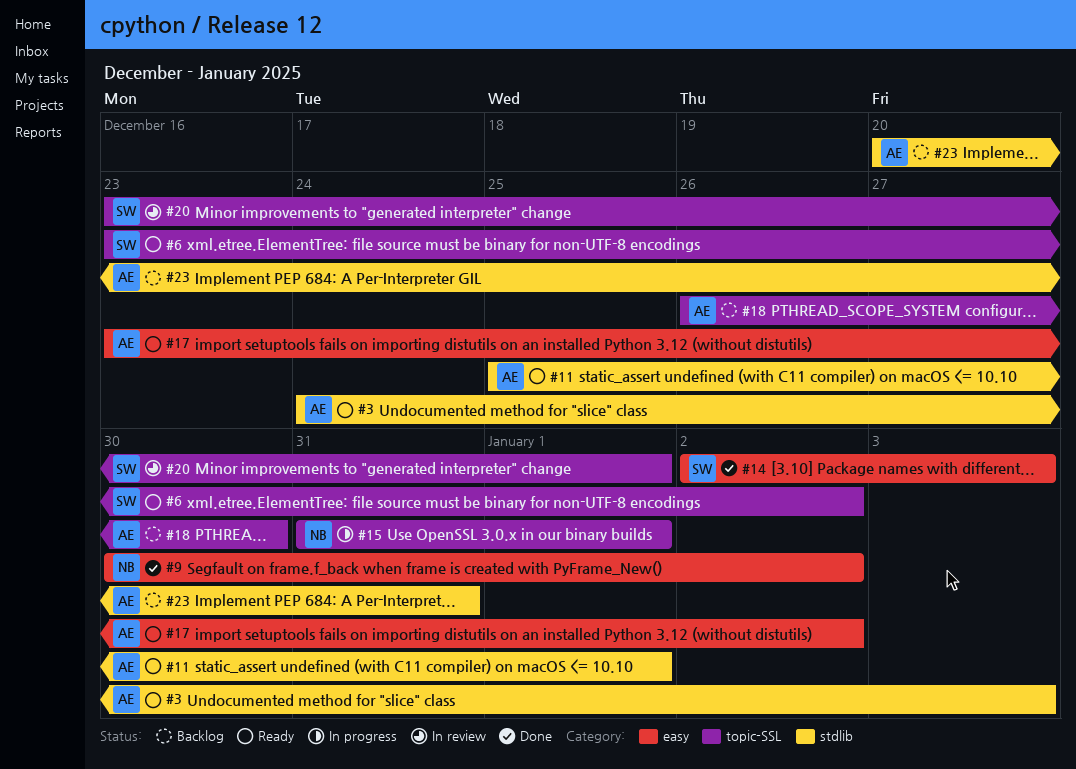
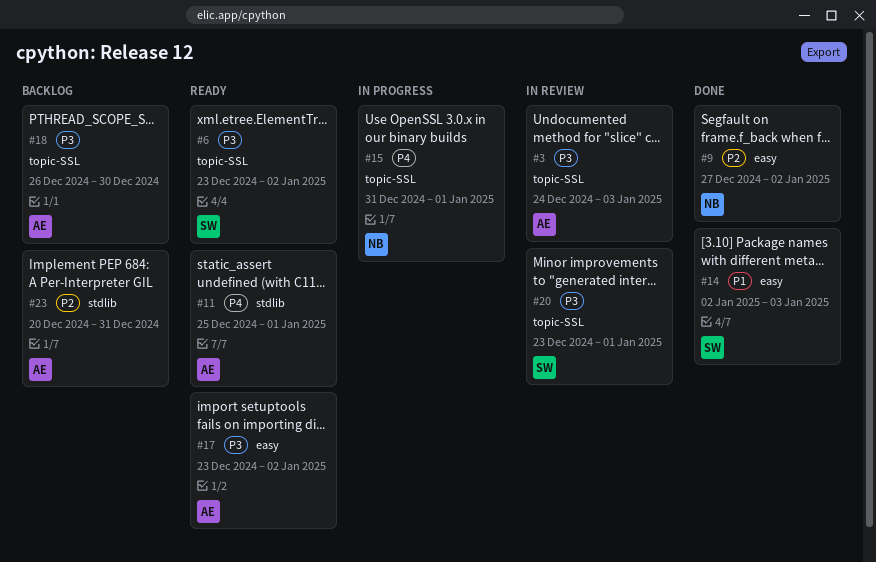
#3, status: Ready -> In review
#3, label: stdlib -> topic-SSL
#9, start: Dec 30 -> Dec 27

